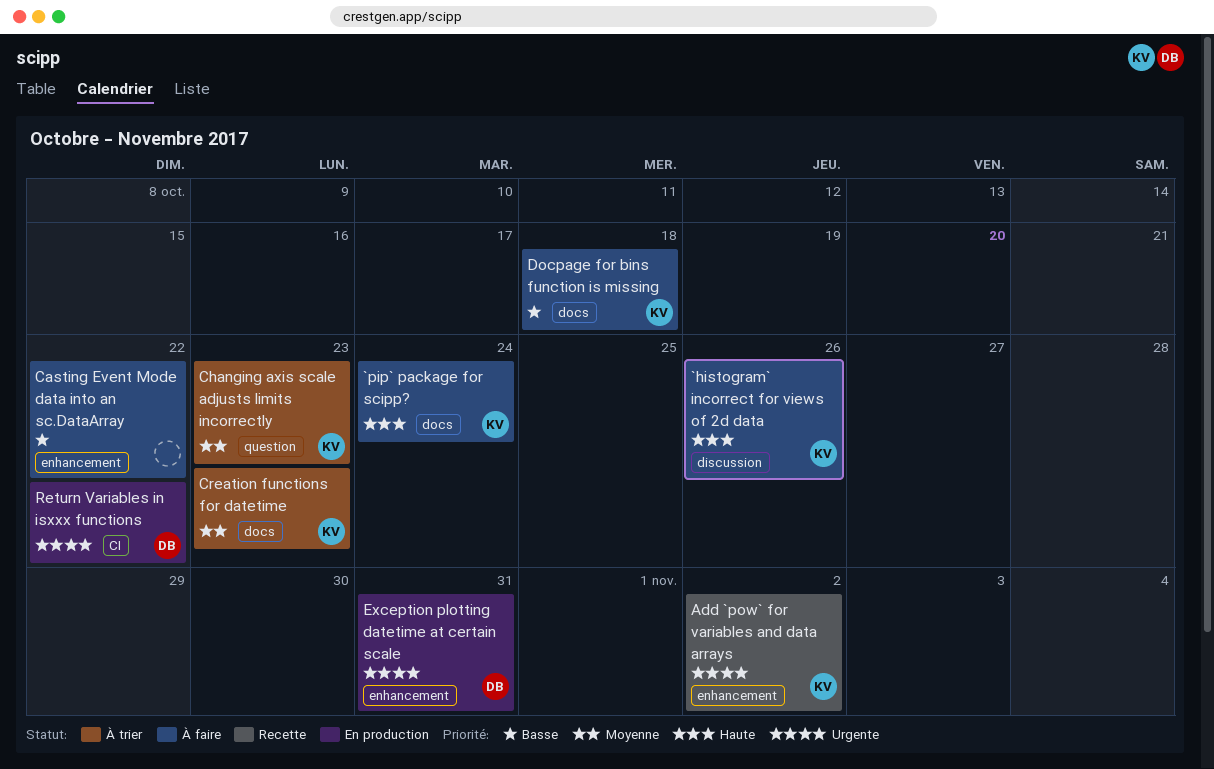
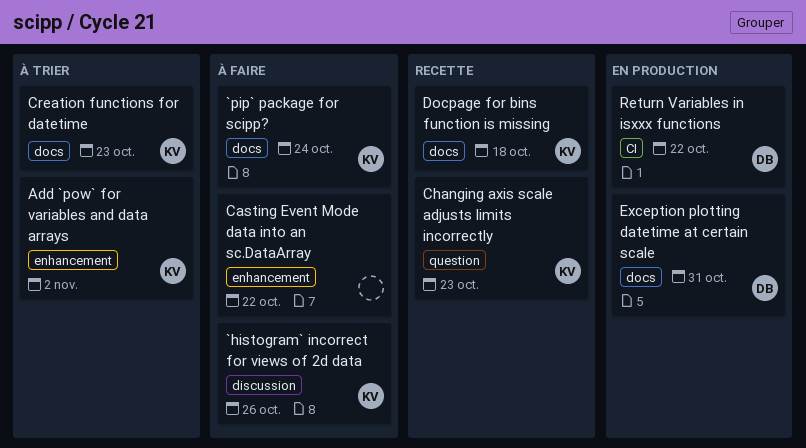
Add `pow` for variables and data arrays, status: Recette -> À trier
Changing axis scale adjusts limits incorrectly, status: À trier -> Recette
Docpage for bins function is missing, status: À faire -> Recette
Exception plotting datetime at certain scale, label: enhancement -> docs

